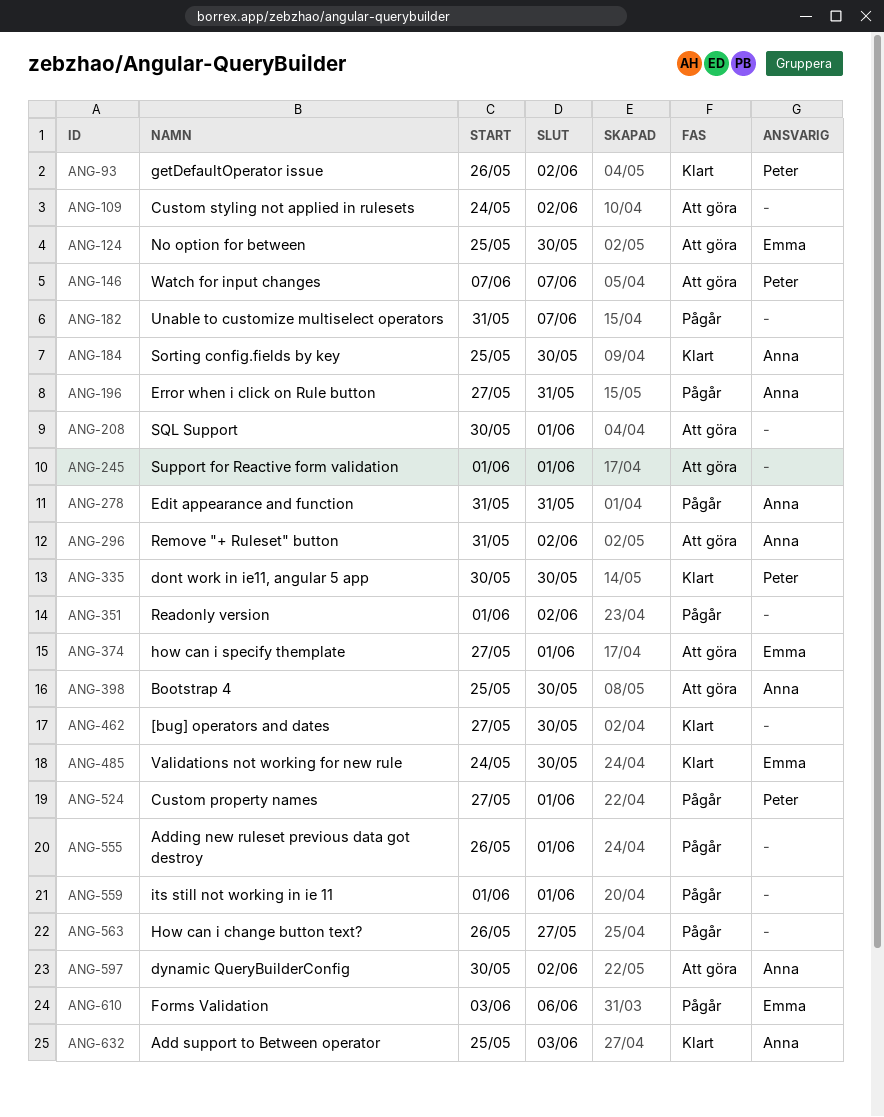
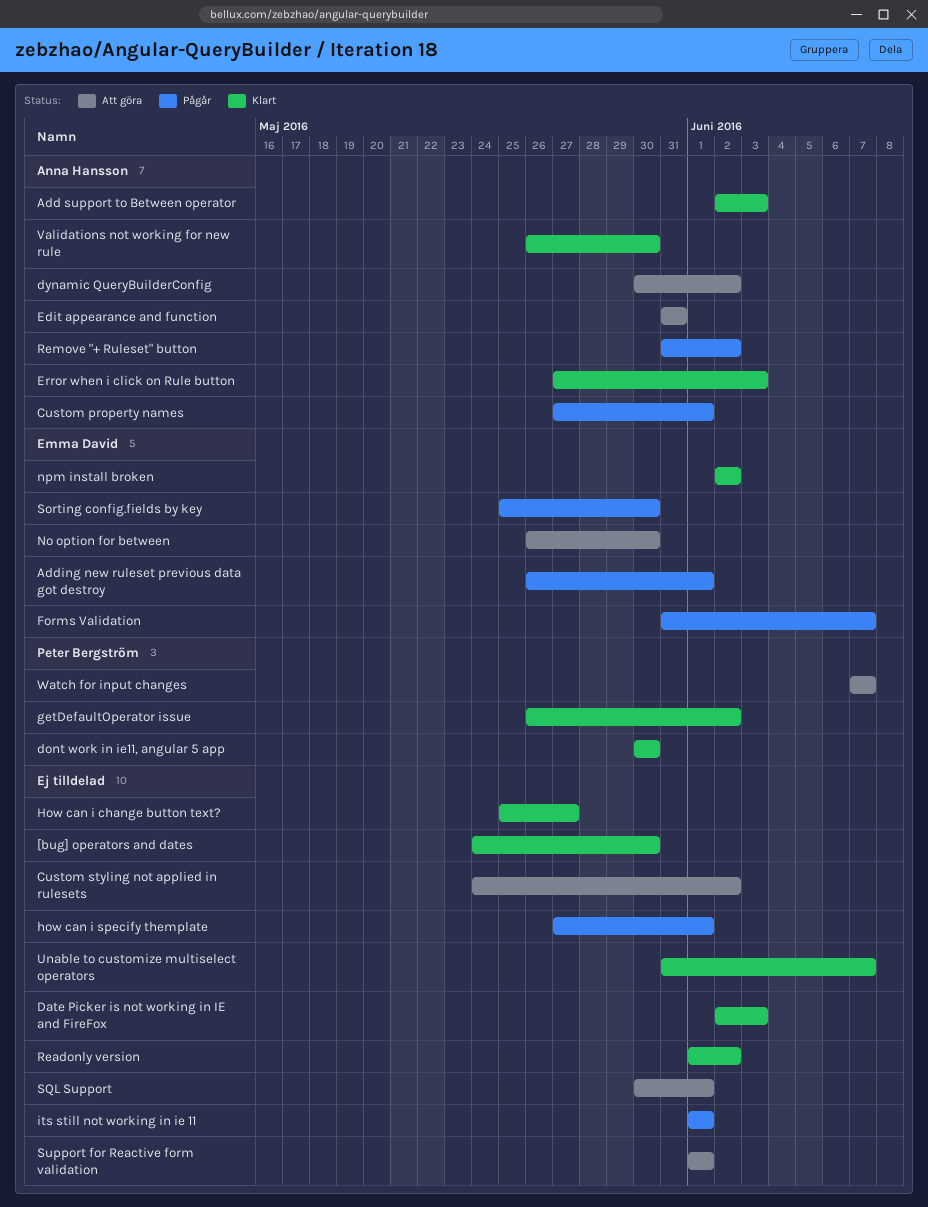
[bug] operators and dates, start: May 27 -> May 24
Add support to Between operator, start: May 25 -> Jun 2
Adding new ruleset previous data got destroy, owner: none -> Emma David
Bootstrap 4: present -> none
Custom property names, owner: Peter Bergström -> Anna Hansson
Date Picker is not working in IE and FireFox: none -> present
Edit appearance and function, status: Pågår -> Att göra
Error when i click on Rule button, status: Pågår -> Klart
Error when i click on Rule button, due: May 31 -> Jun 3
Forms Validation, start: Jun 3 -> May 31
Forms Validation, due: Jun 6 -> Jun 7
How can i change button text?, status: Pågår -> Klart
How can i change button text?, start: May 26 -> May 25
how can i specify themplate, status: Att göra -> Pågår
how can i specify themplate, owner: Emma David -> none
No option for between, start: May 25 -> May 26
npm install broken: none -> present
Readonly version, status: Pågår -> Klart
Remove "+ Ruleset" button, status: Att göra -> Pågår
Sorting config.fields by key, status: Klart -> Pågår
Sorting config.fields by key, owner: Anna Hansson -> Emma David
Unable to customize multiselect operators, status: Pågår -> Klart
Validations not working for new rule, owner: Emma David -> Anna Hansson
Validations not working for new rule, start: May 24 -> May 26

